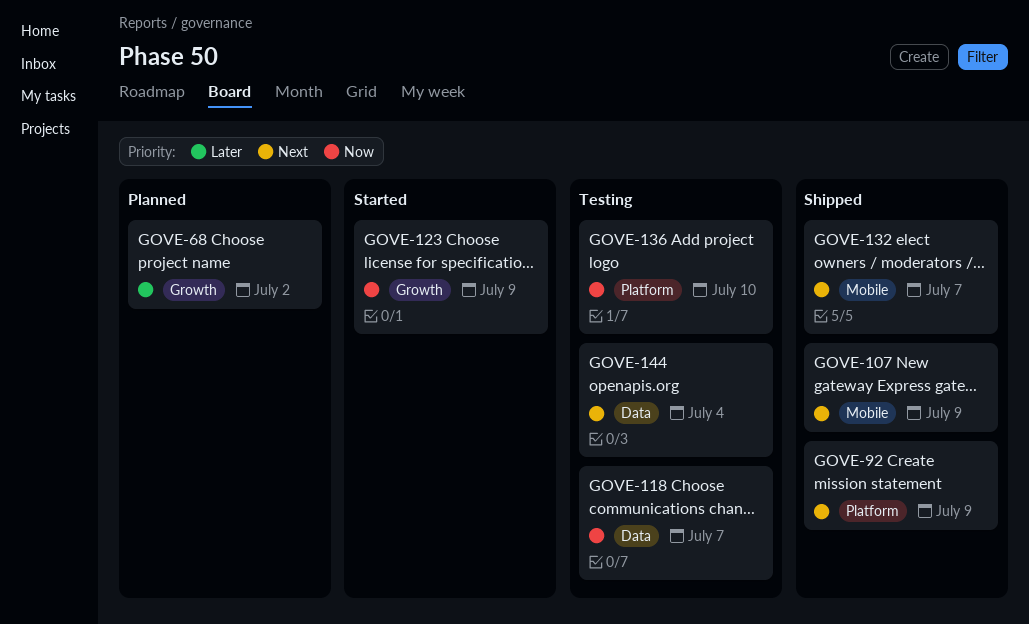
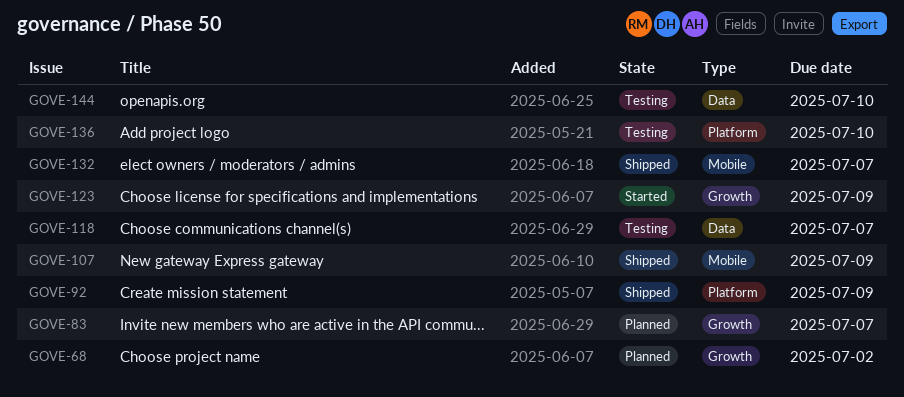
GOVE-83: none -> present
GOVE-144, due: Jul 4 -> Jul 10

